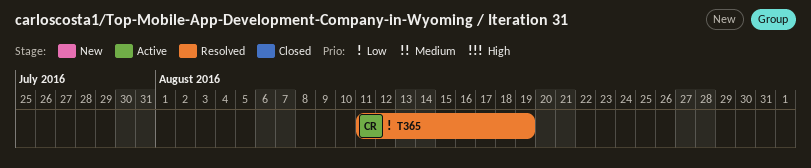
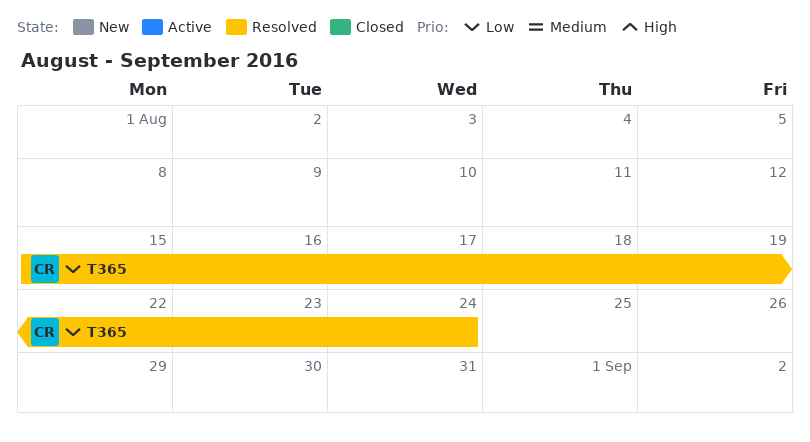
T365, start: Aug 11 -> Aug 15
T365, due: Aug 19 -> Aug 24

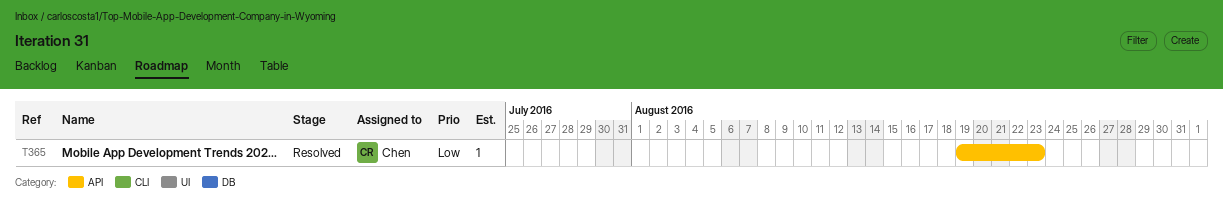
T365, start: Aug 15 -> Aug 19
T365, due: Aug 24 -> Aug 23

